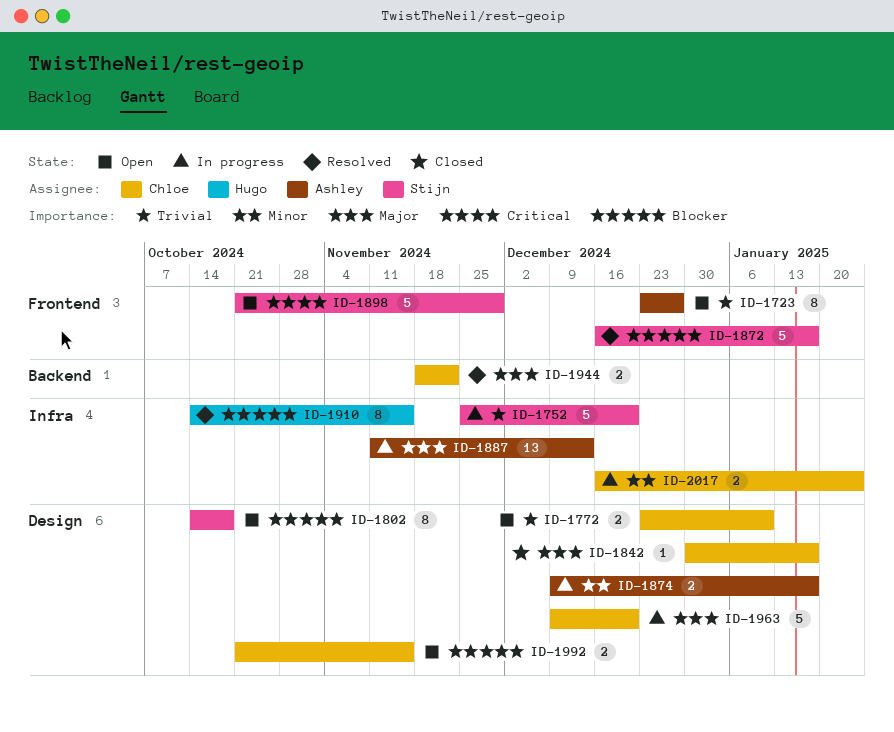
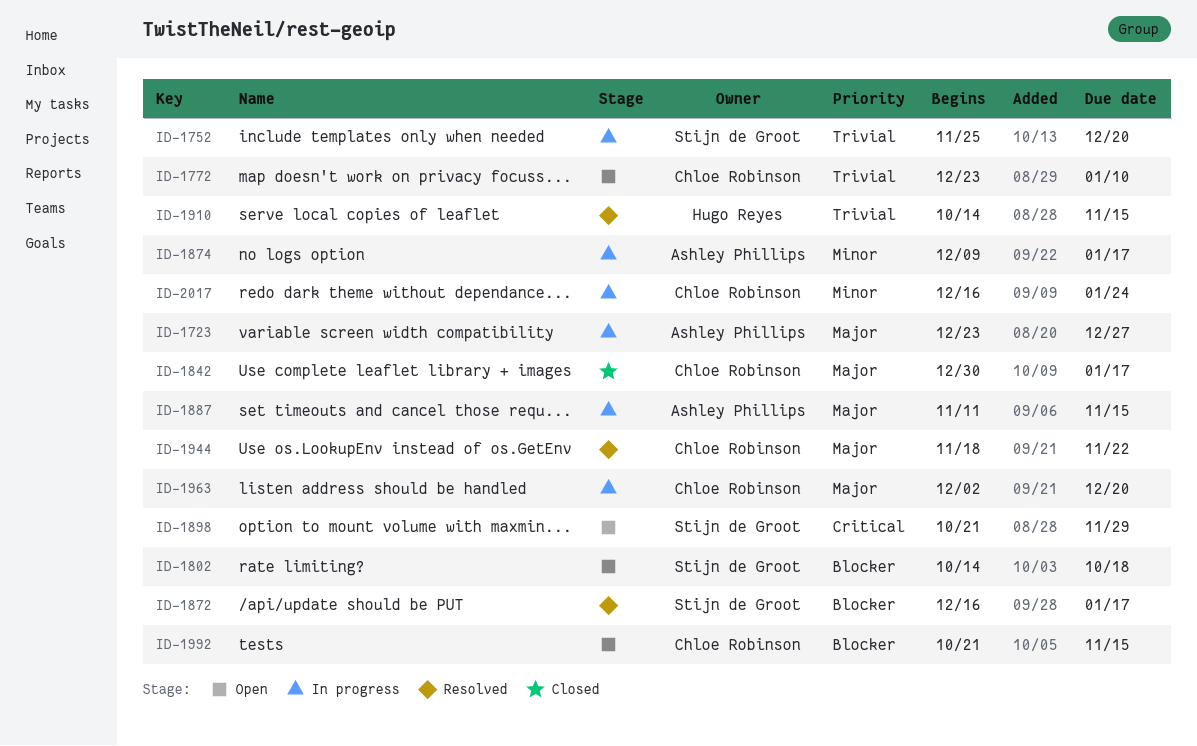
ID-1723, status: Open -> In progress
ID-1723, priority: Trivial -> Major
ID-1887, due: Dec 13 -> Nov 15
ID-1910, priority: Blocker -> Trivial
ID-1963, start: Dec 9 -> Dec 2

